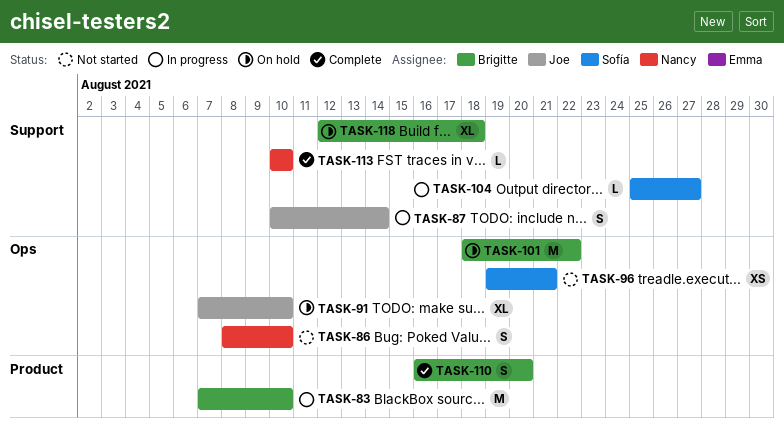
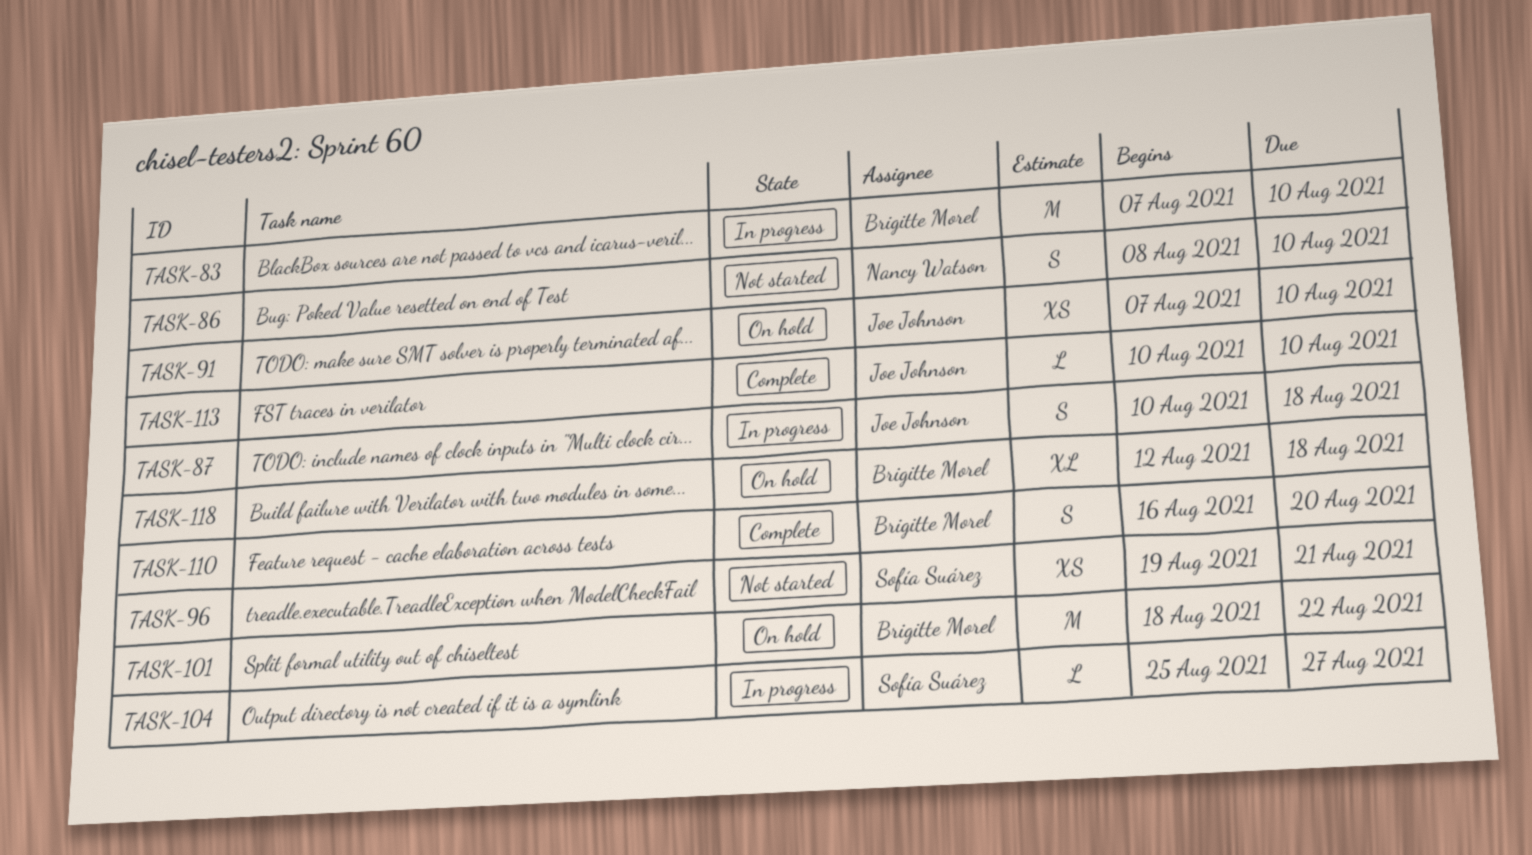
TASK-87, due: Aug 14 -> Aug 18
TASK-91, estimate: XL -> XS
TASK-113, owner: Nancy Watson -> Joe Johnson

